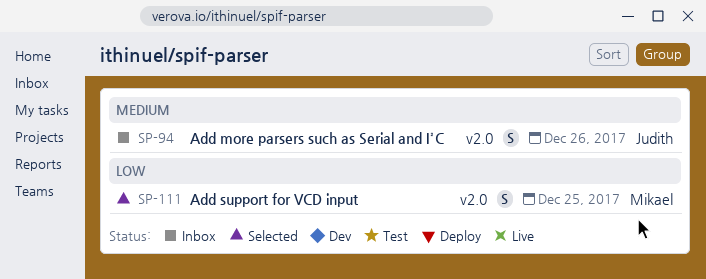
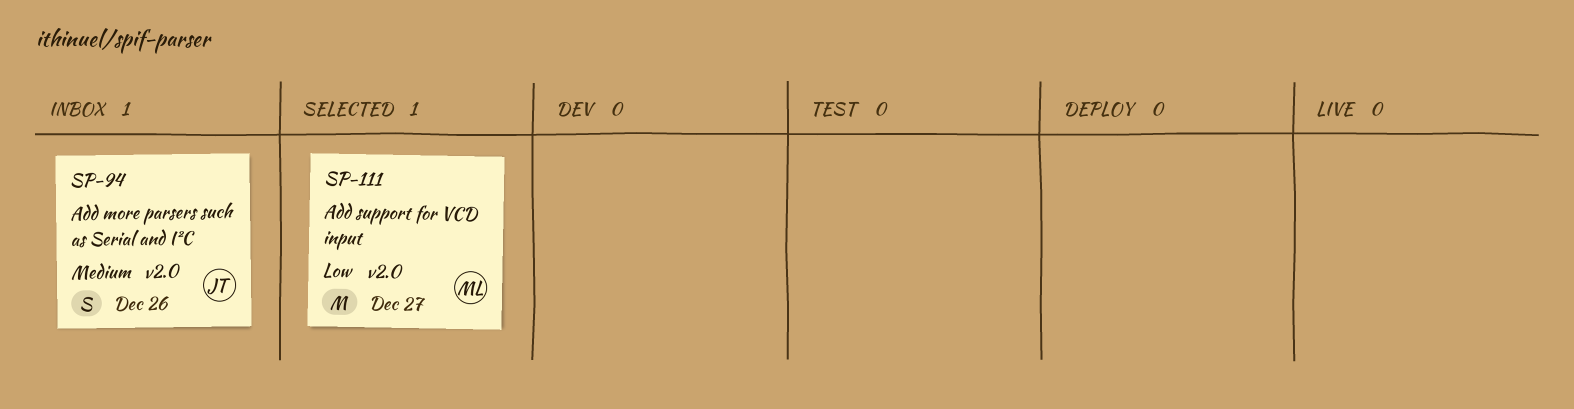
SP-111, estimate: S -> M
SP-111, due: Dec 25 -> Dec 27

